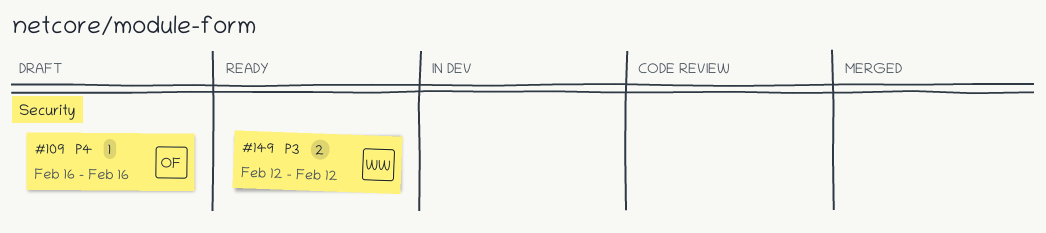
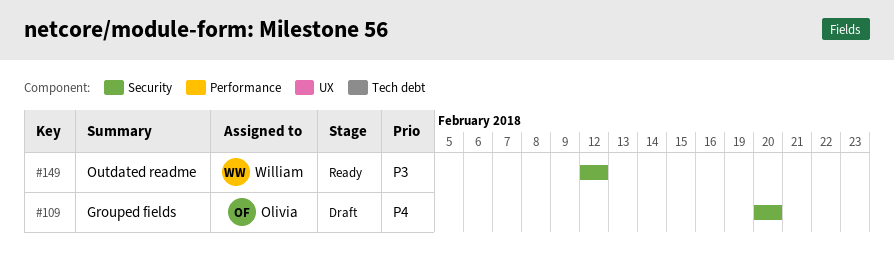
#109, start: Feb 16 -> Feb 20
#109, due: Feb 16 -> Feb 20

